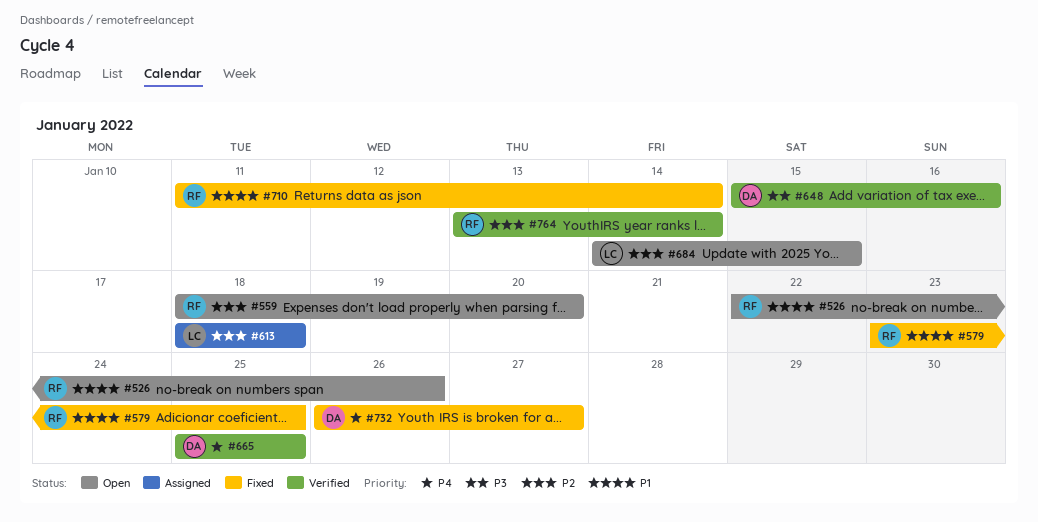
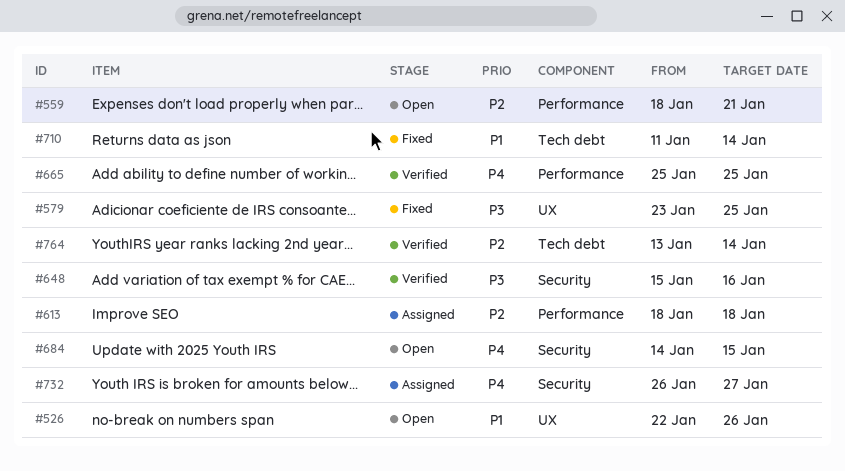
#559, due: Jan 20 -> Jan 21
#579, priority: P1 -> P3
#684, priority: P2 -> P4
#732, status: Fixed -> Assigned

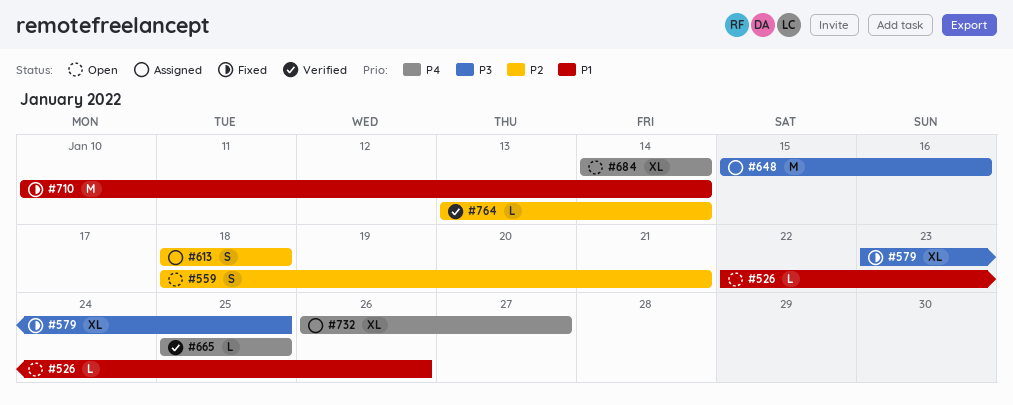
#648, status: Verified -> Assigned
#684, due: Jan 15 -> Jan 14
#710, start: Jan 11 -> Jan 10

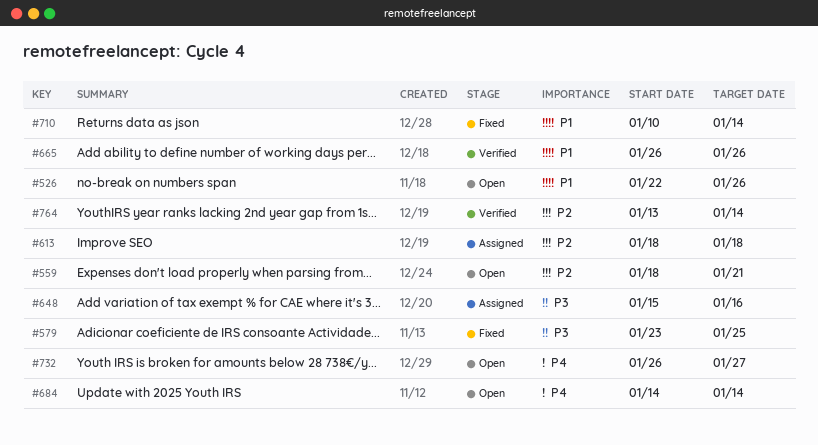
#665, priority: P4 -> P1
#665, start: Jan 25 -> Jan 26
#665, due: Jan 25 -> Jan 26
#732, status: Assigned -> Open

